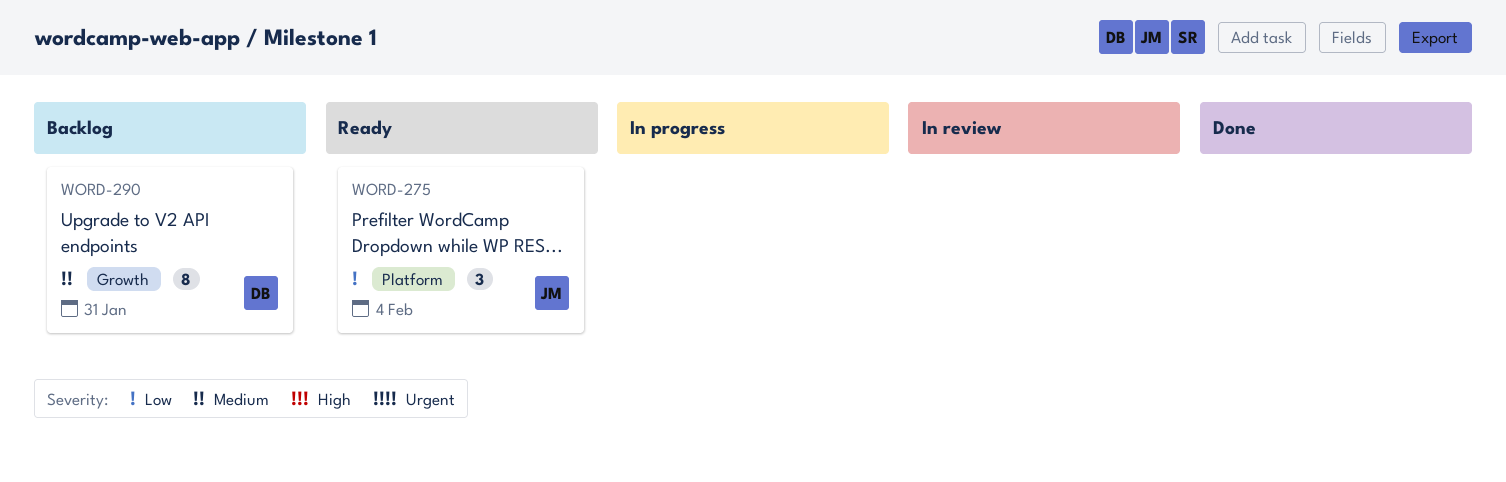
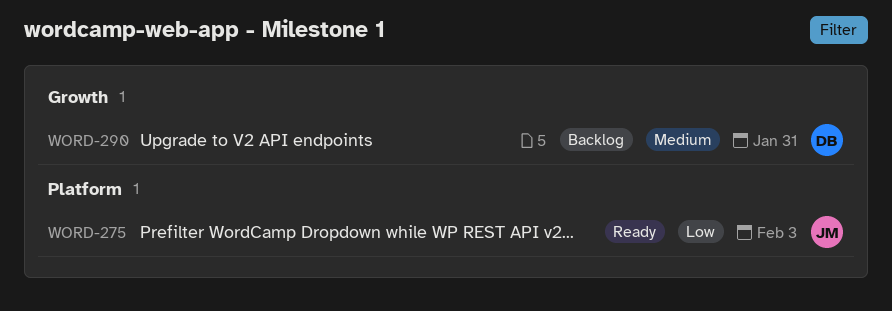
WORD-275, due: Feb 4 -> Feb 3

